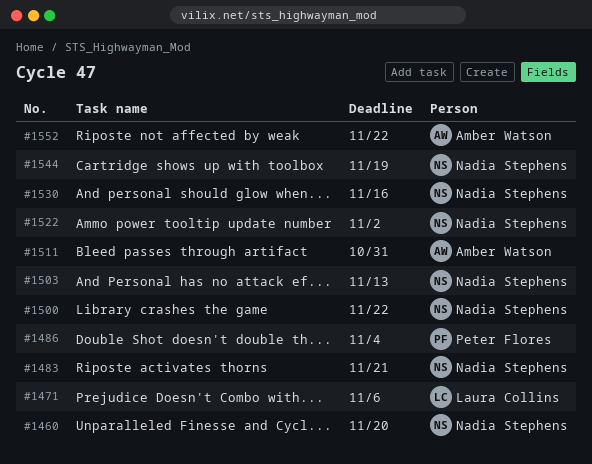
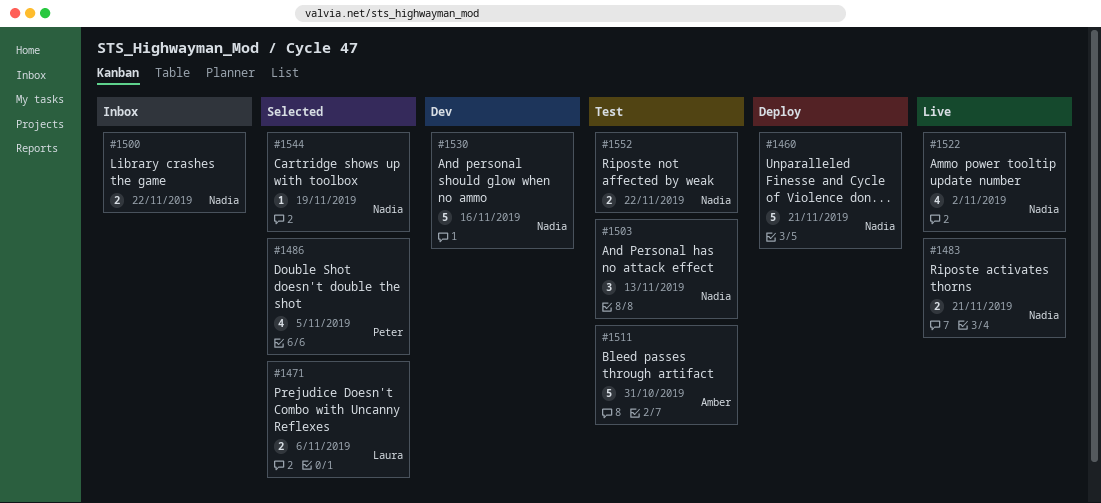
#1460, due: Nov 20 -> Nov 21
#1486, due: Nov 4 -> Nov 5
#1552, owner: Amber Watson -> Nadia Stephens

